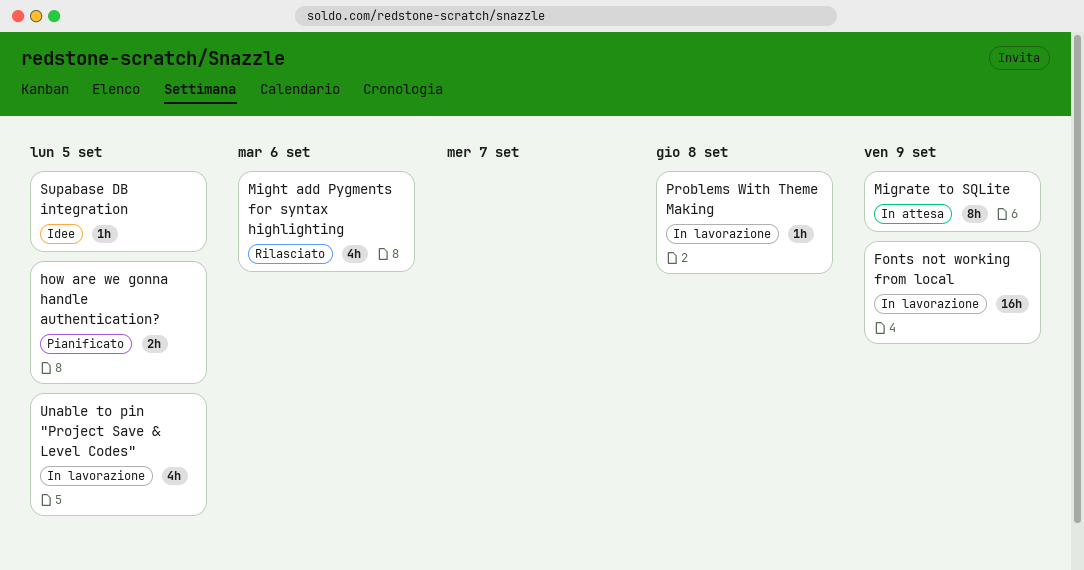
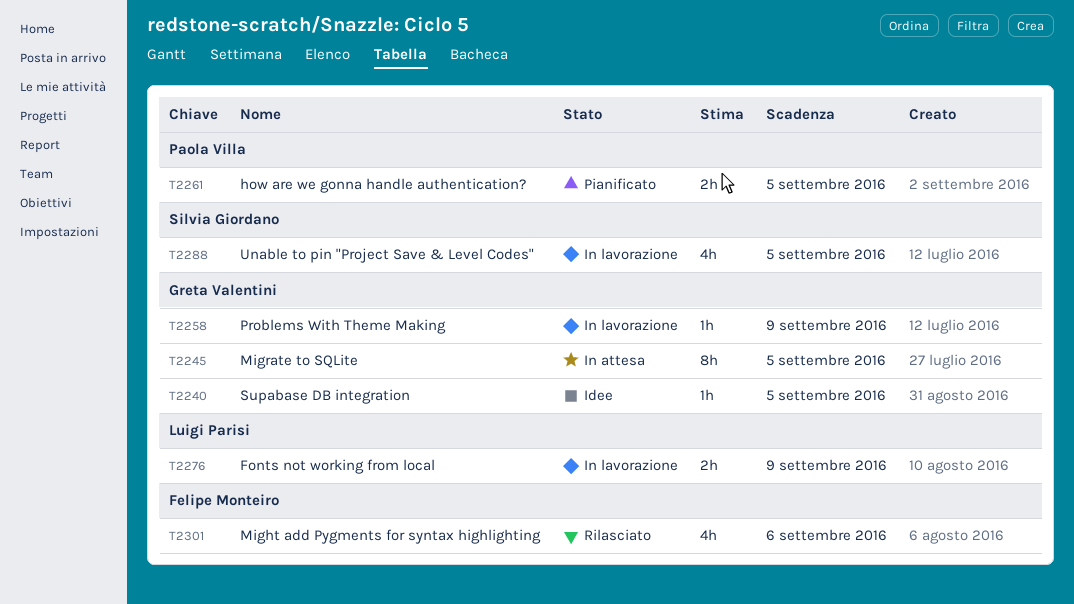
Fonts not working from local, estimate: 16h -> 2h
Migrate to SQLite, due: Sep 9 -> Sep 5
Problems With Theme Making, due: Sep 8 -> Sep 9

